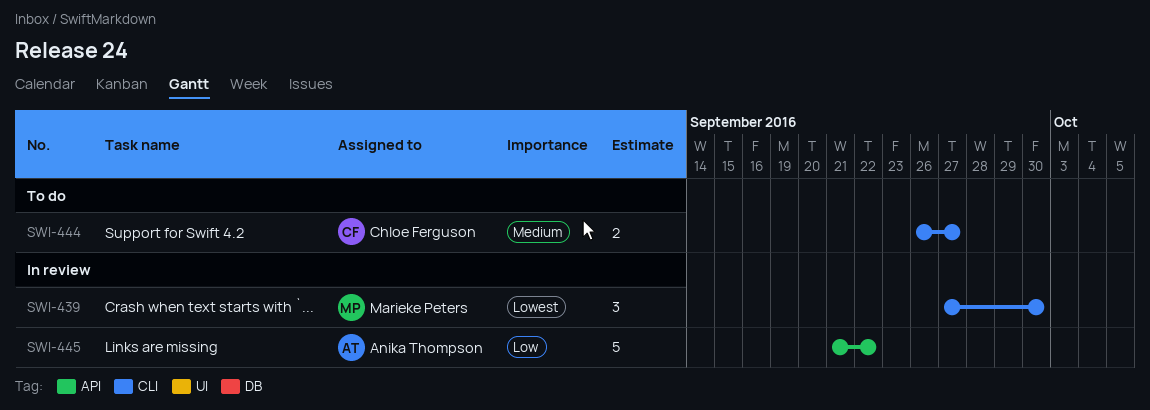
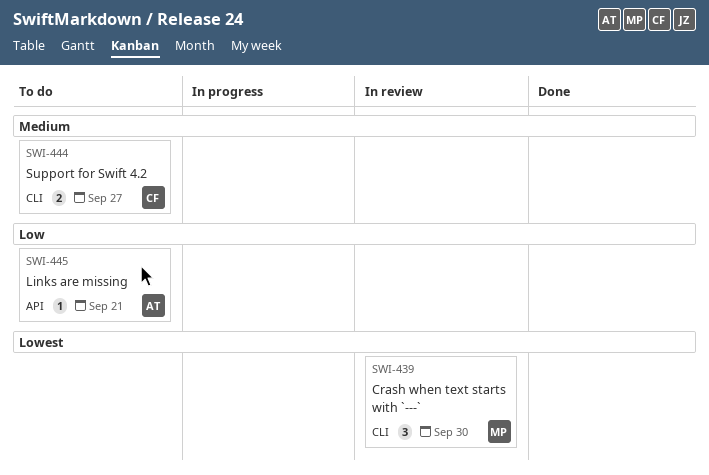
SWI-445, status: In review -> To do
SWI-445, estimate: 5 -> 1
SWI-445, due: Sep 22 -> Sep 21

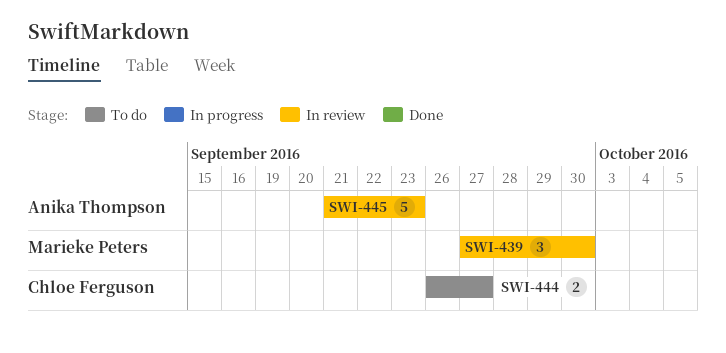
SWI-445, status: To do -> In review
SWI-445, estimate: 1 -> 5
SWI-445, due: Sep 21 -> Sep 23

